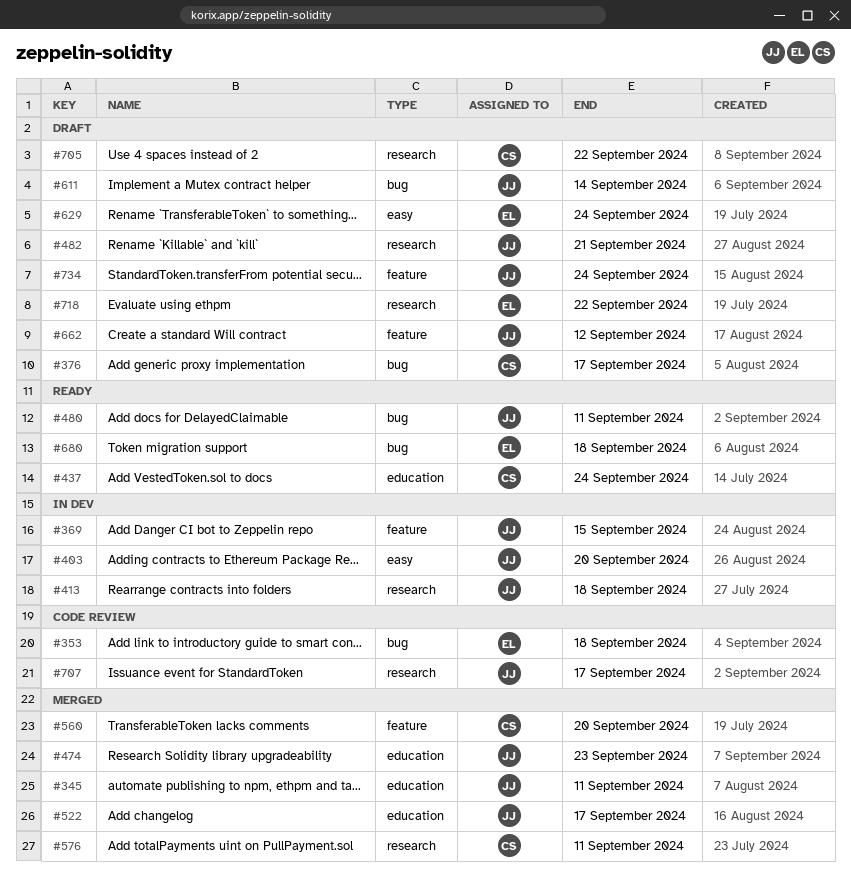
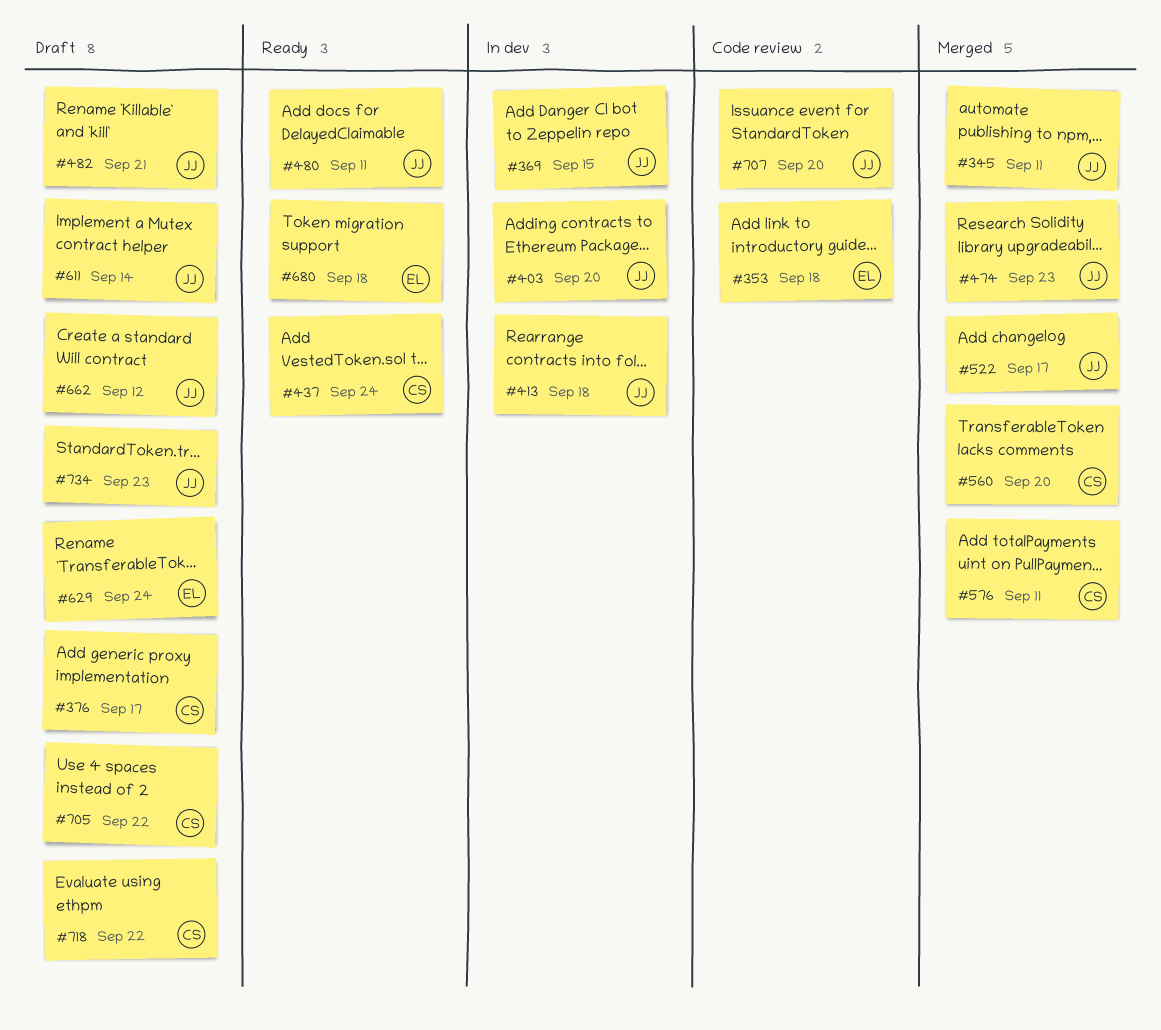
#707, due: Sep 17 -> Sep 20
#718, owner: EL -> CS
#734, due: Sep 24 -> Sep 23

